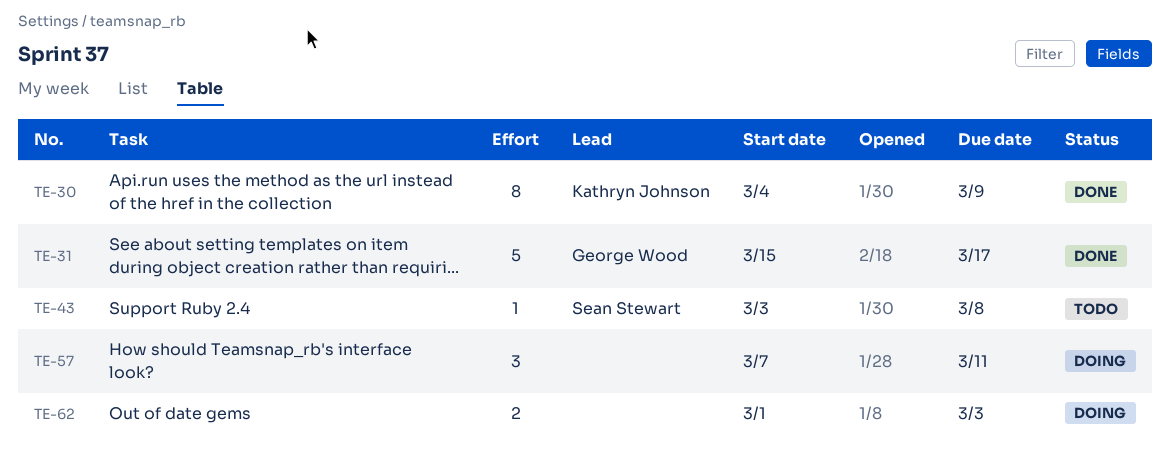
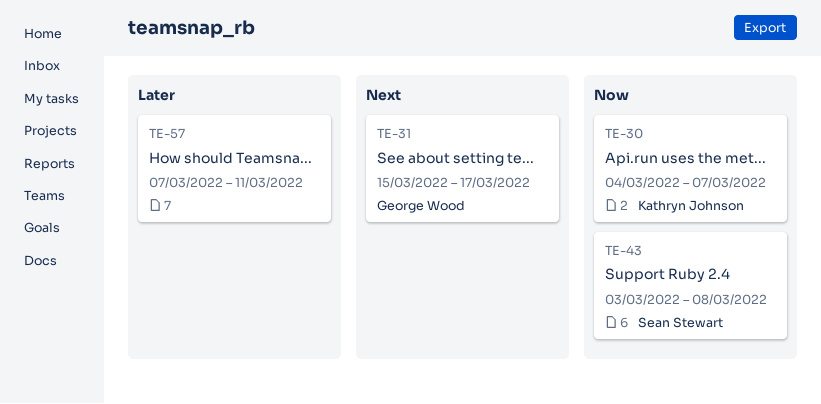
TE-30, due: Mar 9 -> Mar 7
TE-62: present -> none

